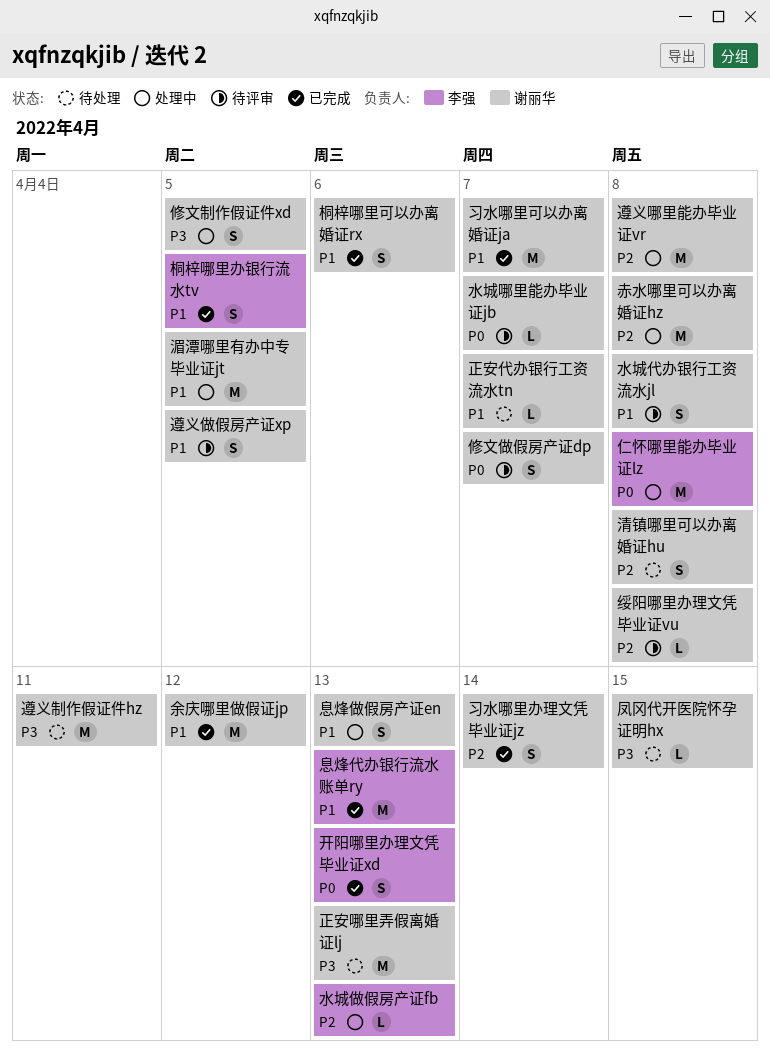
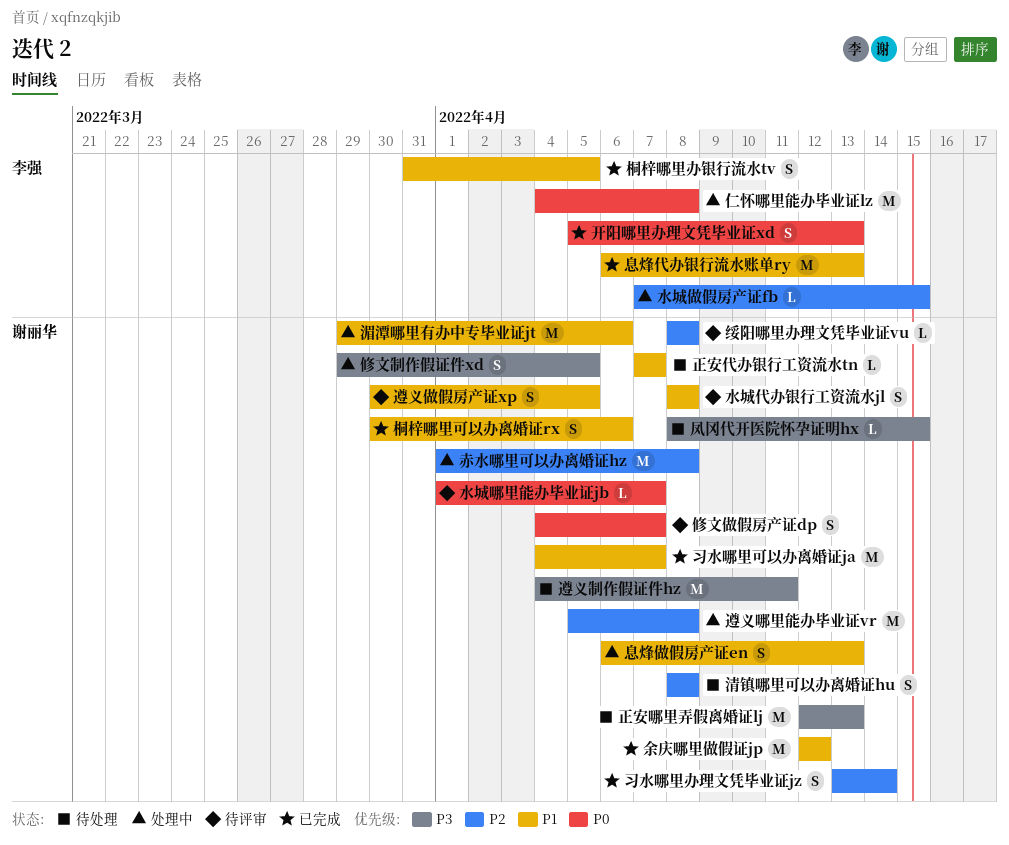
水城做假房产证fb, due: Apr 13 -> Apr 15
湄潭哪里有办中专毕业证jt, due: Apr 5 -> Apr 6

